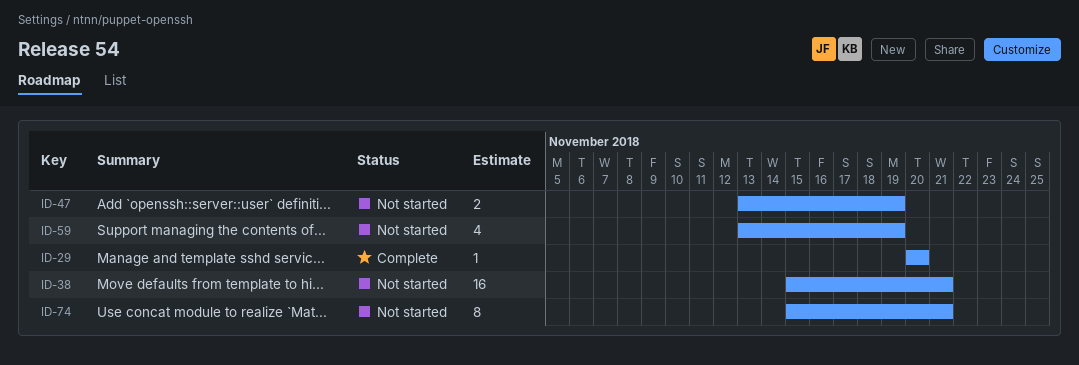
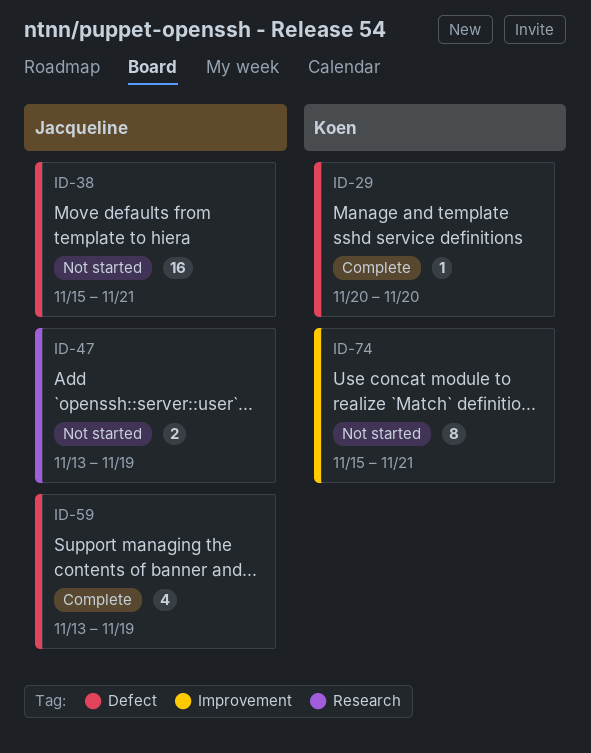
ID-59, status: Not started -> Complete

